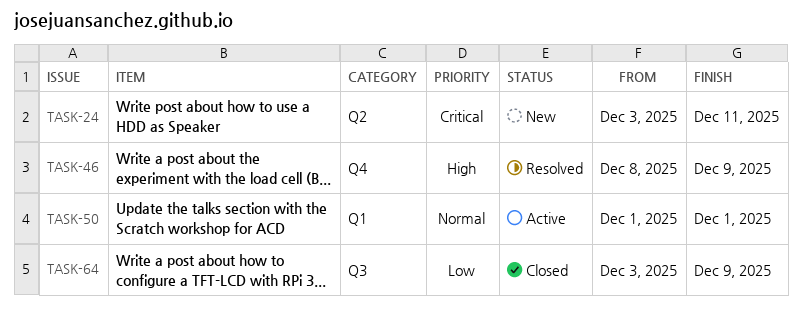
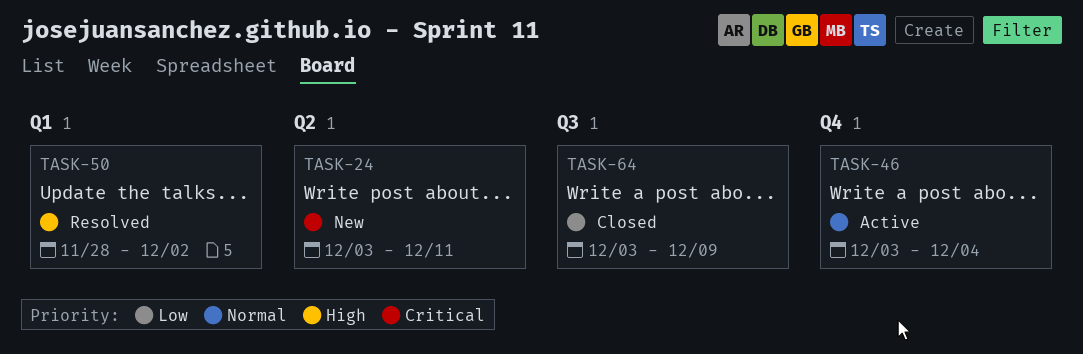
TASK-46, status: Resolved -> Active
TASK-46, priority: High -> Normal
TASK-46, start: Dec 8 -> Dec 3
TASK-46, due: Dec 9 -> Dec 4
TASK-50, status: Active -> Resolved
TASK-50, priority: Normal -> High
TASK-50, start: Dec 1 -> Nov 28
TASK-50, due: Dec 1 -> Dec 2

